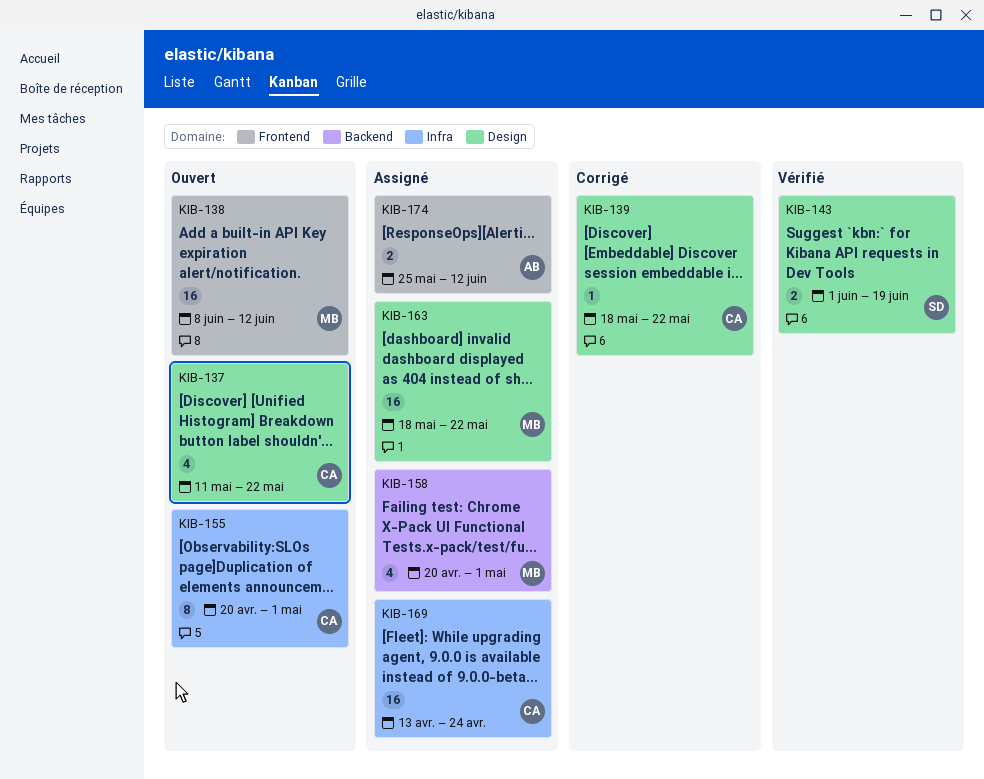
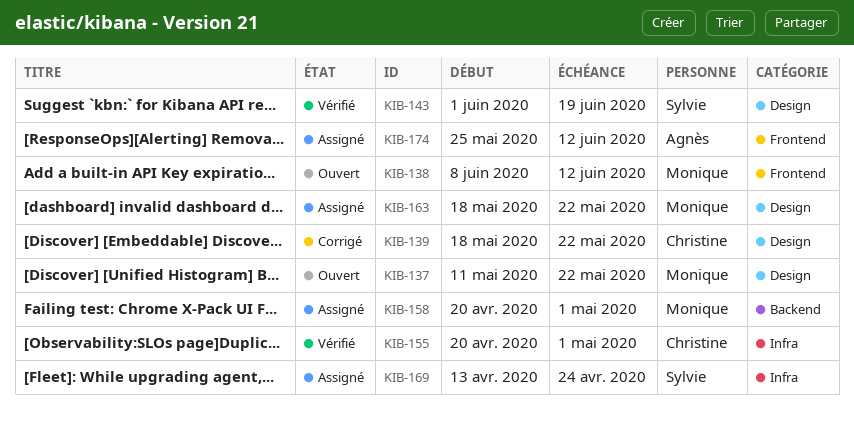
KIB-137, owner: Christine -> Monique
KIB-155, status: Ouvert -> Vérifié
KIB-169, owner: Christine -> Sylvie

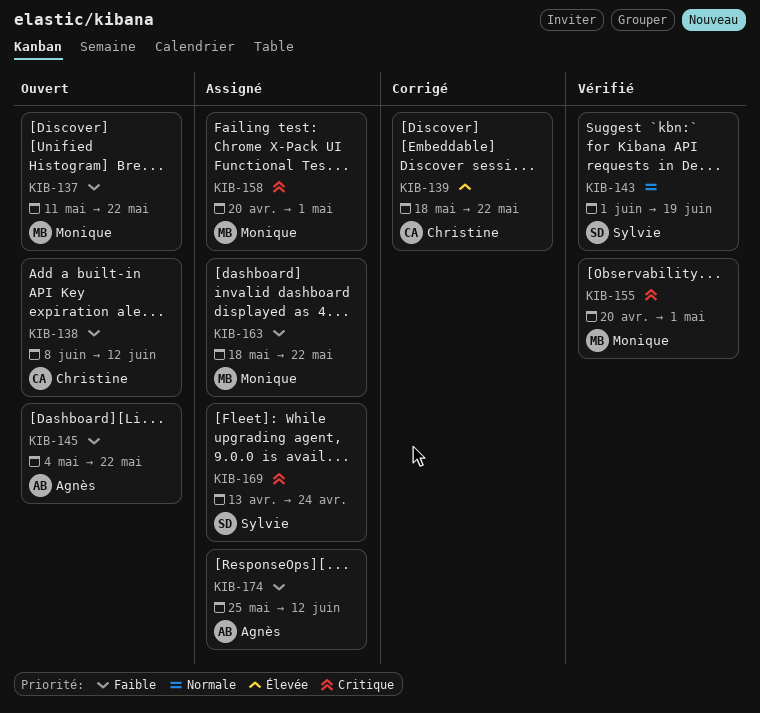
KIB-138, owner: Monique -> Christine
KIB-145: none -> present
KIB-155, owner: Christine -> Monique

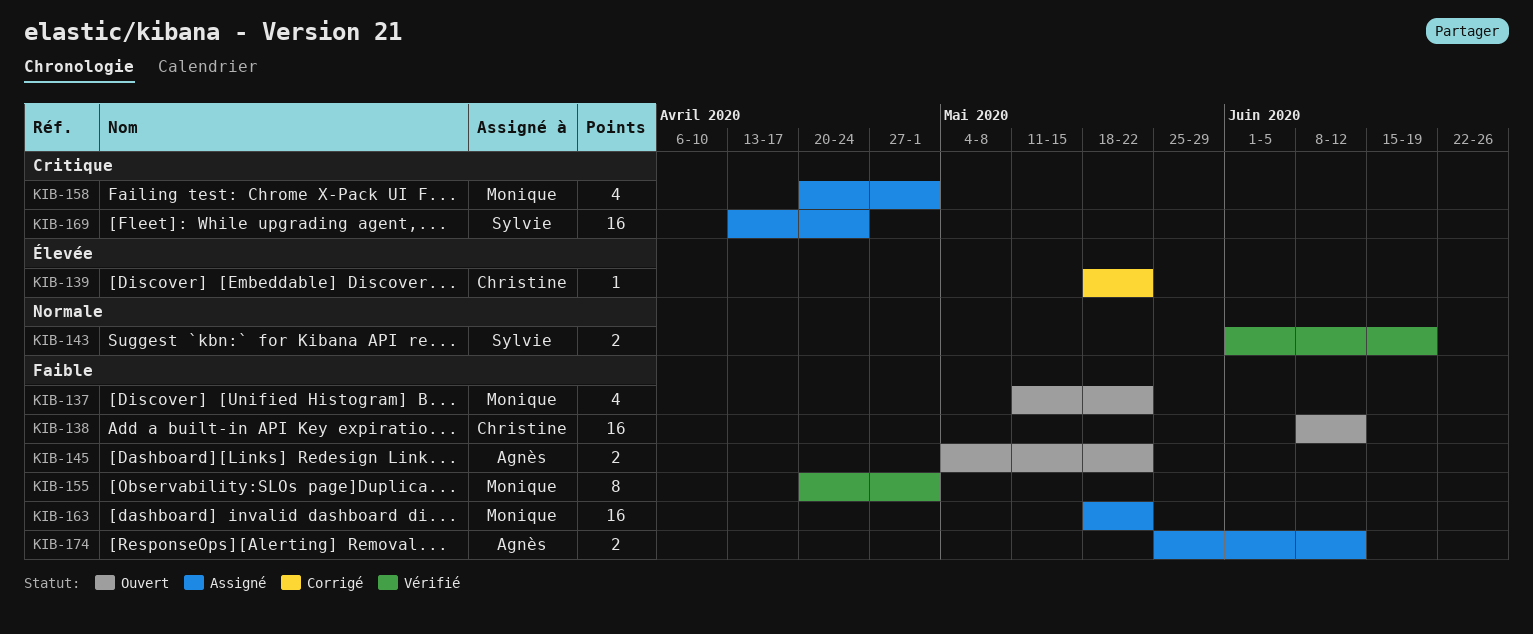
KIB-155, priority: Critique -> Faible

